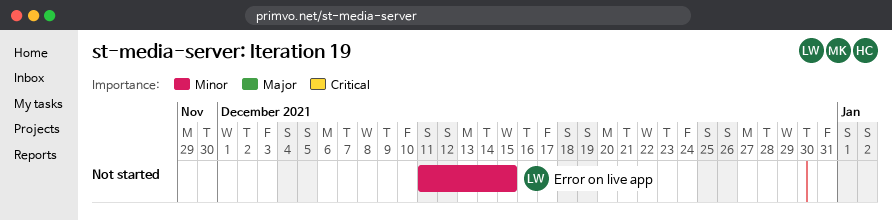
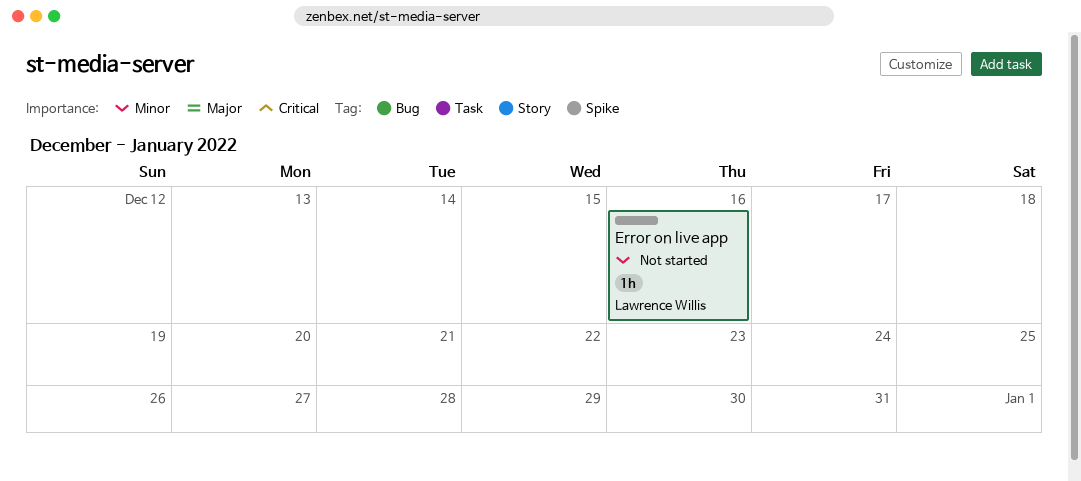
Error on live app, due: Dec 15 -> Dec 16

